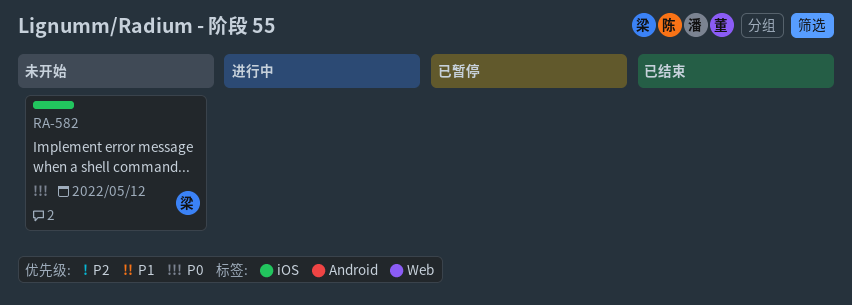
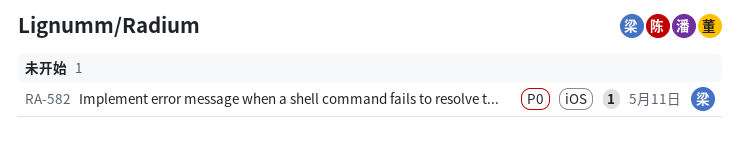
RA-582, due: May 12 -> May 11

